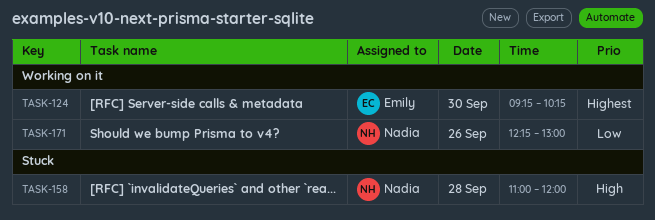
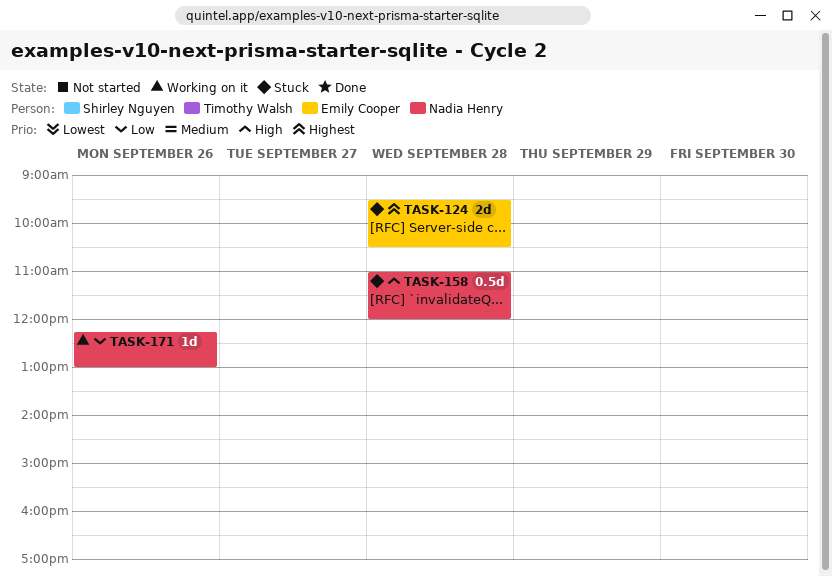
TASK-124, status: Working on it -> Stuck
TASK-124, day: Sep 30 -> Sep 28
TASK-124, begins: 09:15 -> 09:30
TASK-124, ends: 10:15 -> 10:30

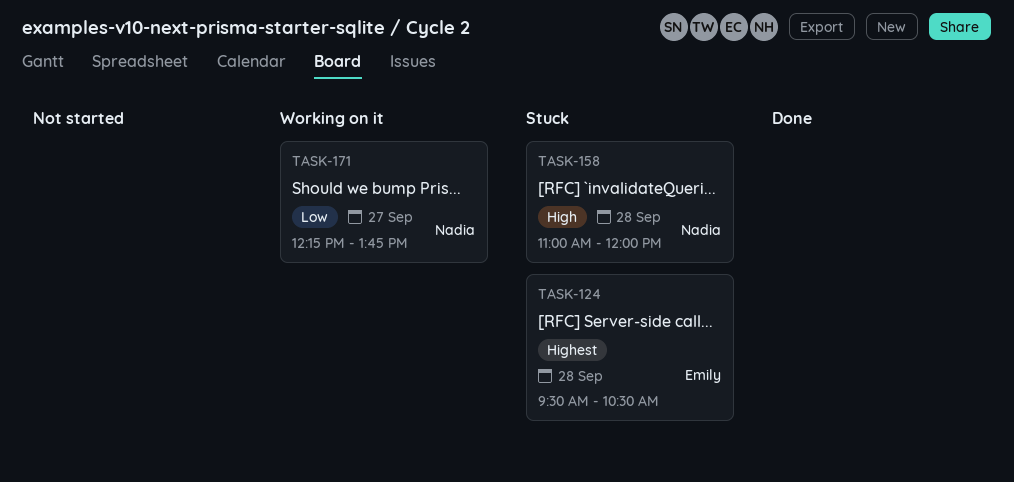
TASK-171, day: Sep 26 -> Sep 27
TASK-171, ends: 13:00 -> 13:45

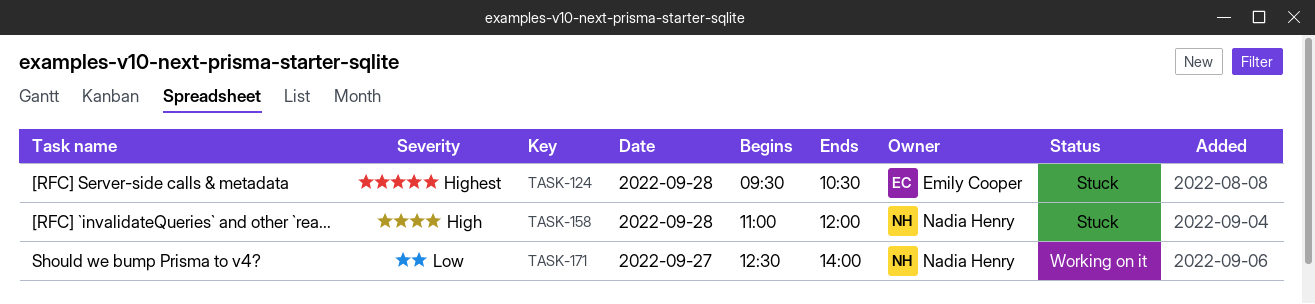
TASK-171, begins: 12:15 -> 12:30
TASK-171, ends: 13:45 -> 14:00

